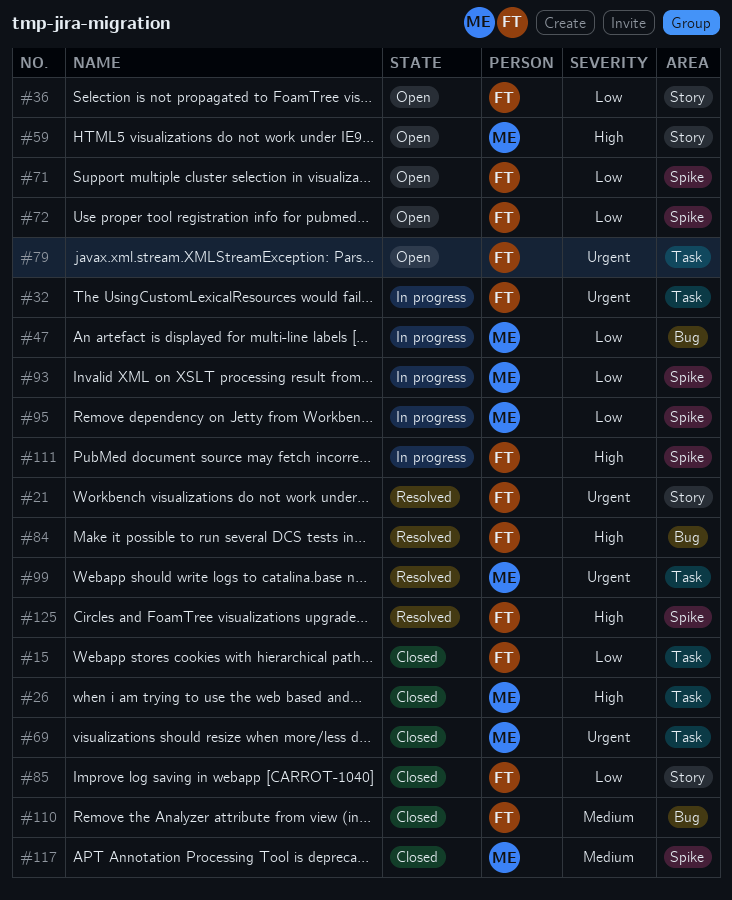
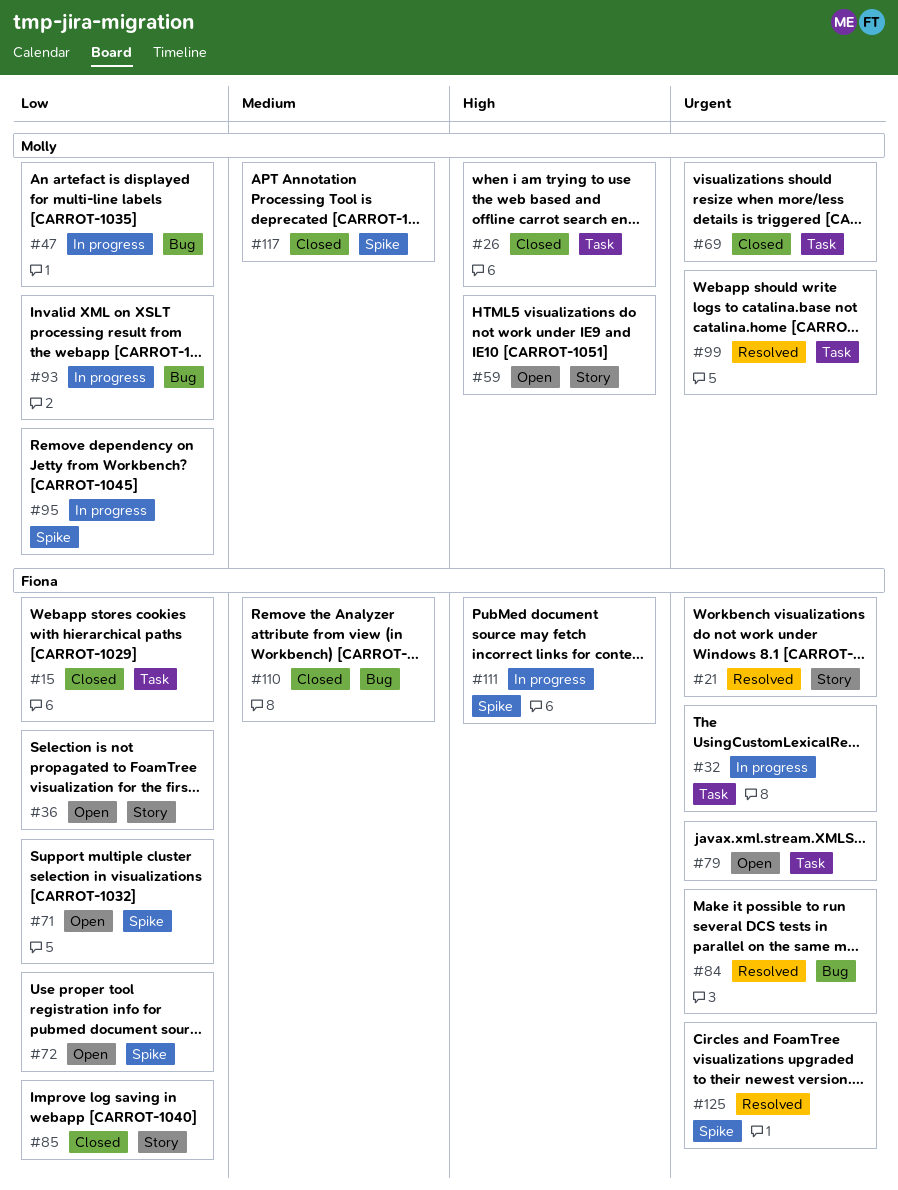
#84, priority: High -> Urgent
#93, label: Spike -> Bug
#125, priority: High -> Urgent

